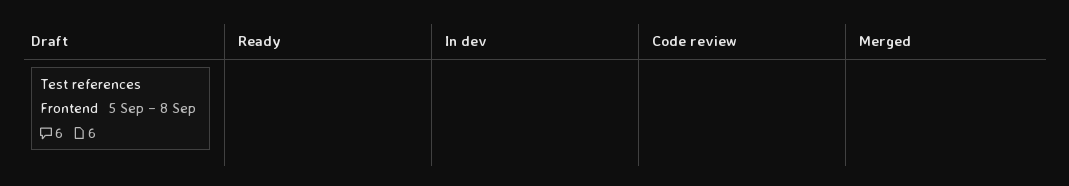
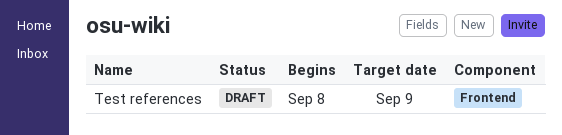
Test references, start: Sep 5 -> Sep 8
Test references, due: Sep 8 -> Sep 9

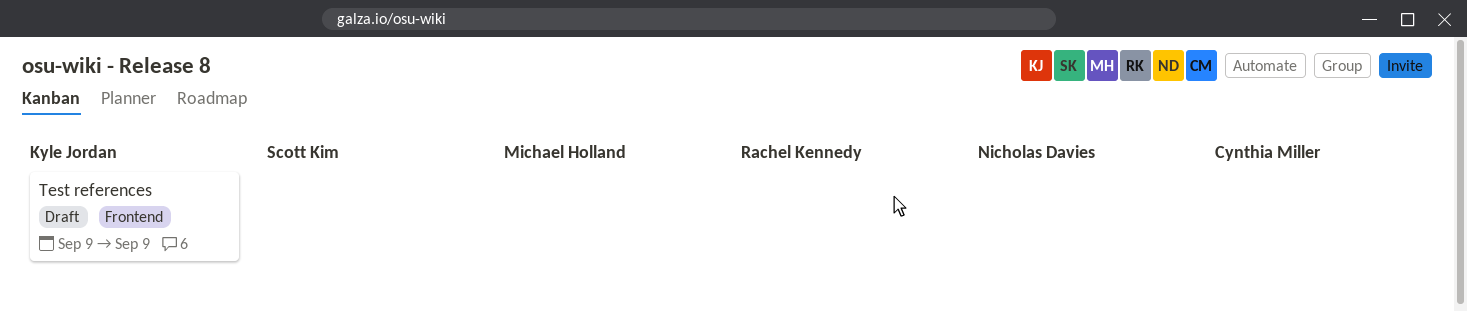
Test references, start: Sep 8 -> Sep 9

